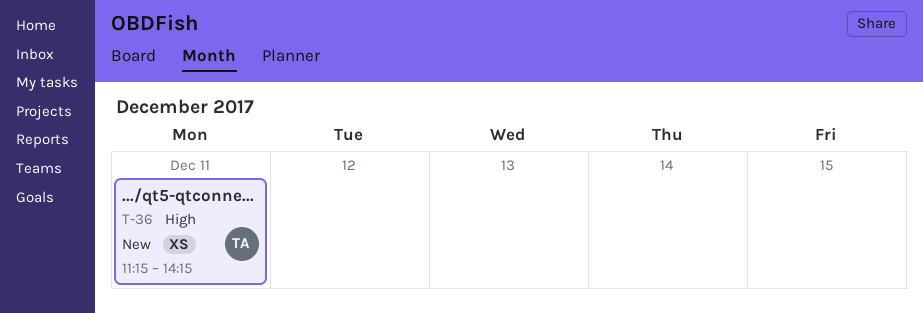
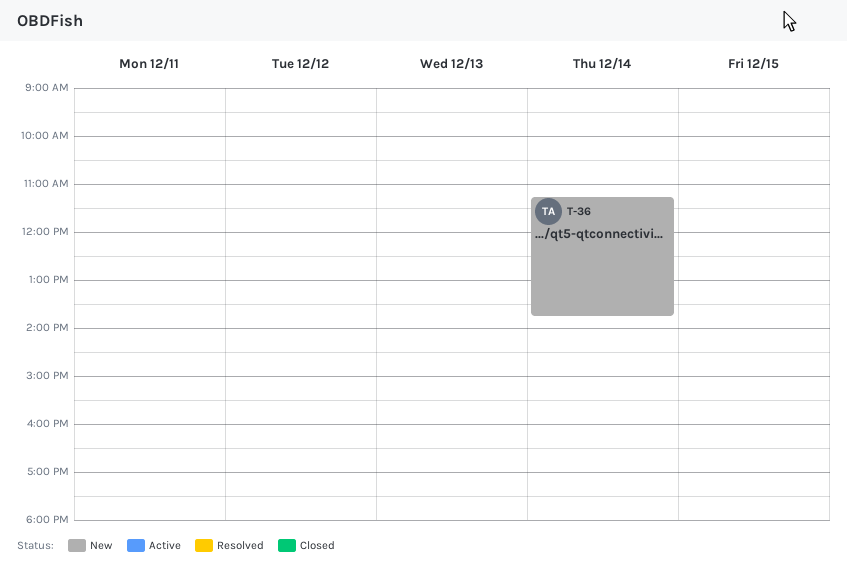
T-36, day: Dec 11 -> Dec 14
T-36, ends: 14:15 -> 13:45

